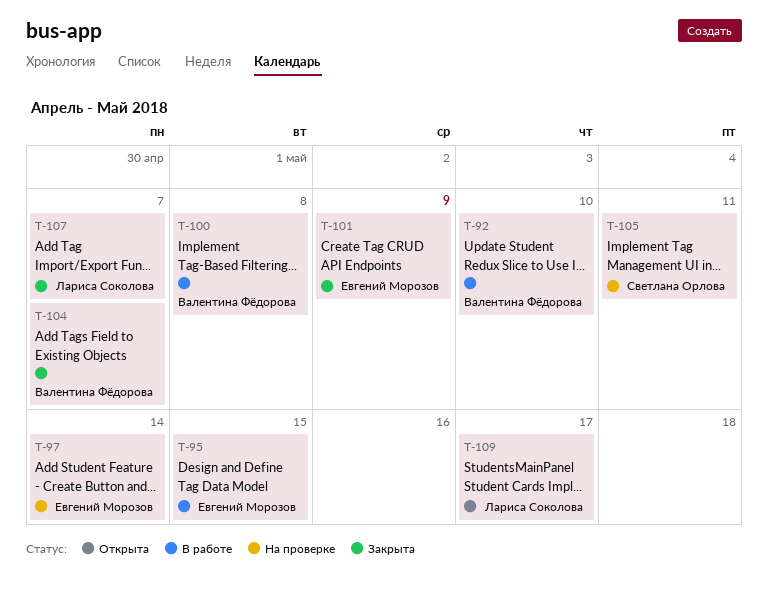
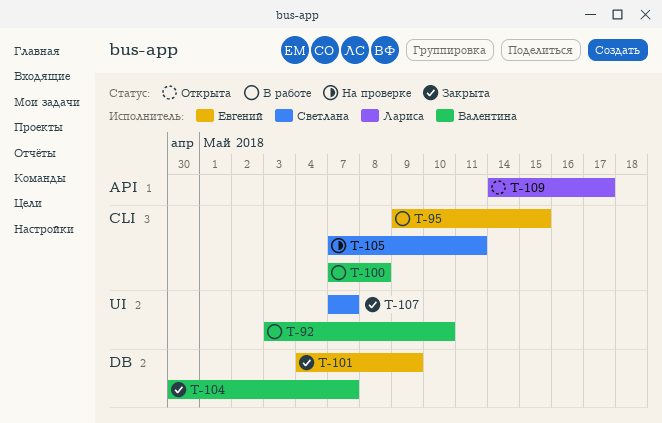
T-97: present -> none
T-107, owner: Лариса Соколова -> Светлана Орлова

